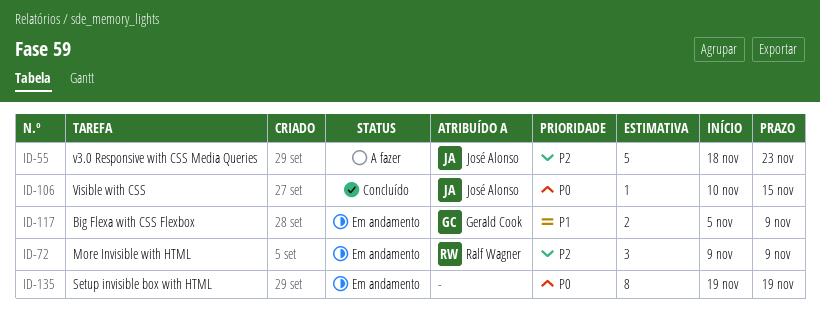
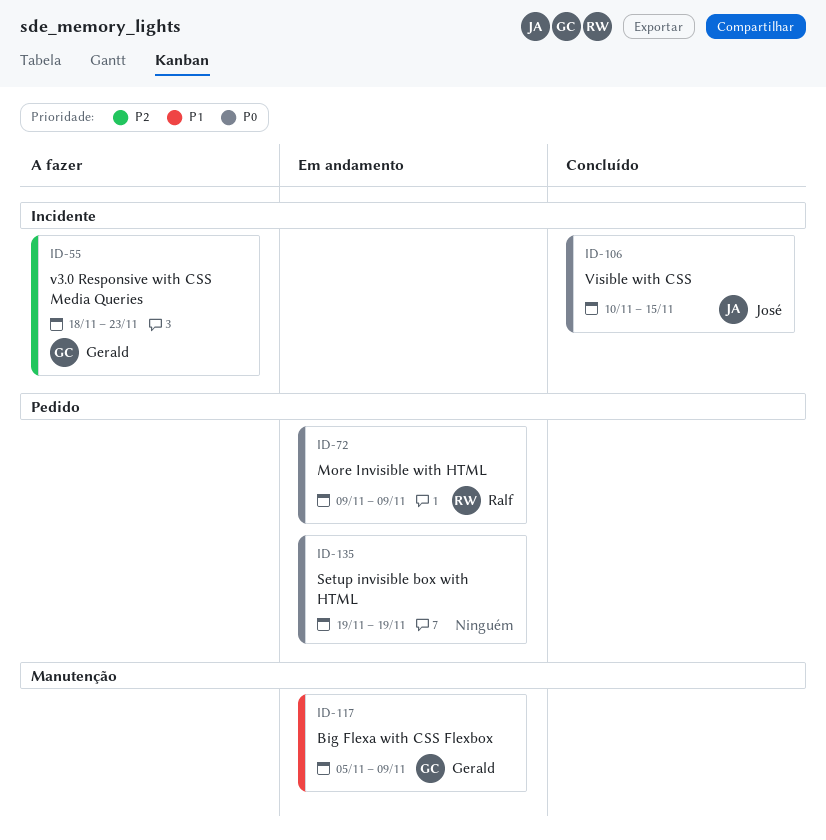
ID-55, owner: José Alonso -> Gerald Cook
ID-72, priority: P2 -> P0

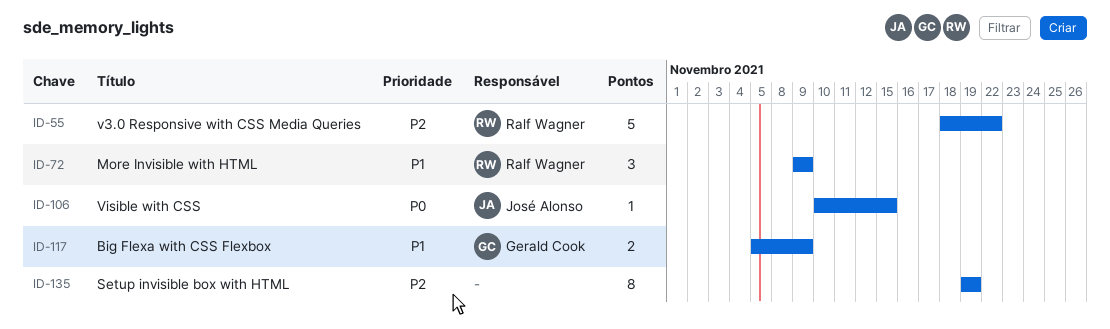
ID-55, owner: Gerald Cook -> Ralf Wagner
ID-55, due: Nov 23 -> Nov 22
ID-72, priority: P0 -> P1
ID-135, priority: P0 -> P2

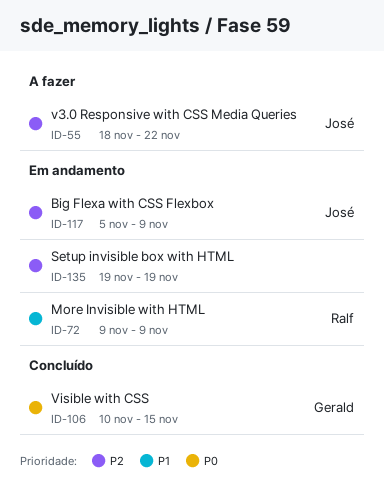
ID-55, owner: Ralf Wagner -> José Alonso
ID-106, owner: José Alonso -> Gerald Cook
ID-117, owner: Gerald Cook -> José Alonso
ID-117, priority: P1 -> P2

